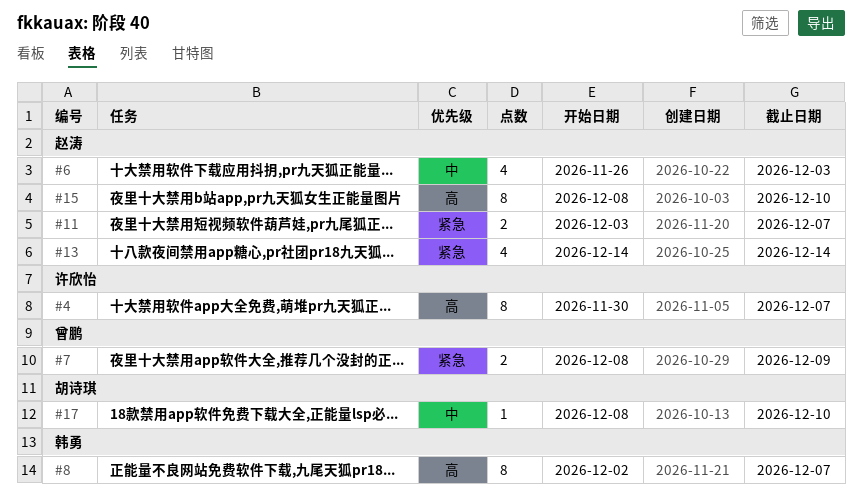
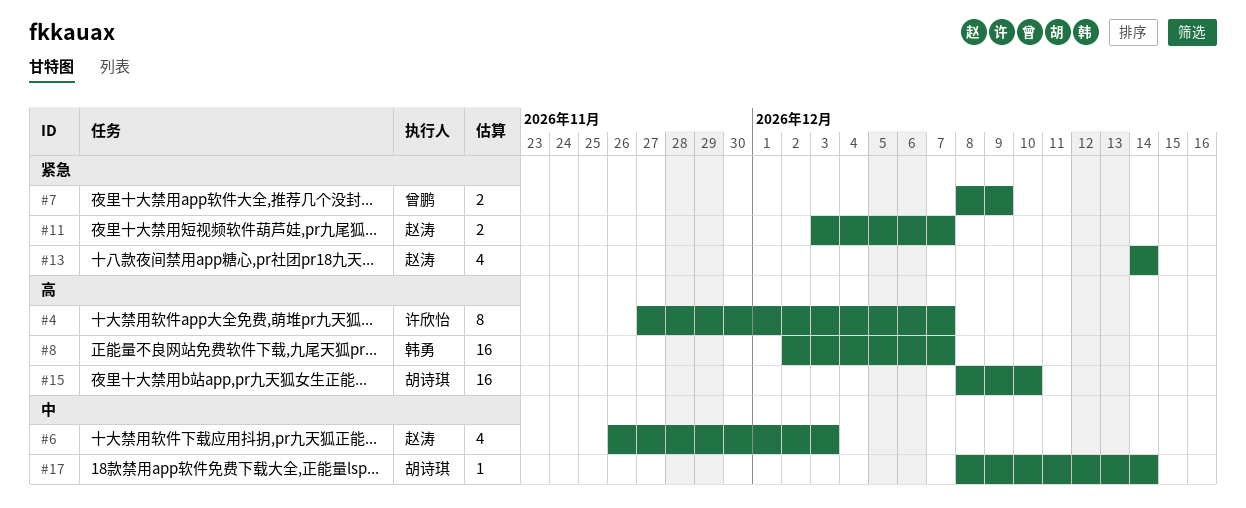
#4, start: Nov 30 -> Nov 27
#8, estimate: 8 -> 16
#15, owner: 赵涛 -> 胡诗琪
#15, estimate: 8 -> 16
#17, due: Dec 10 -> Dec 14

